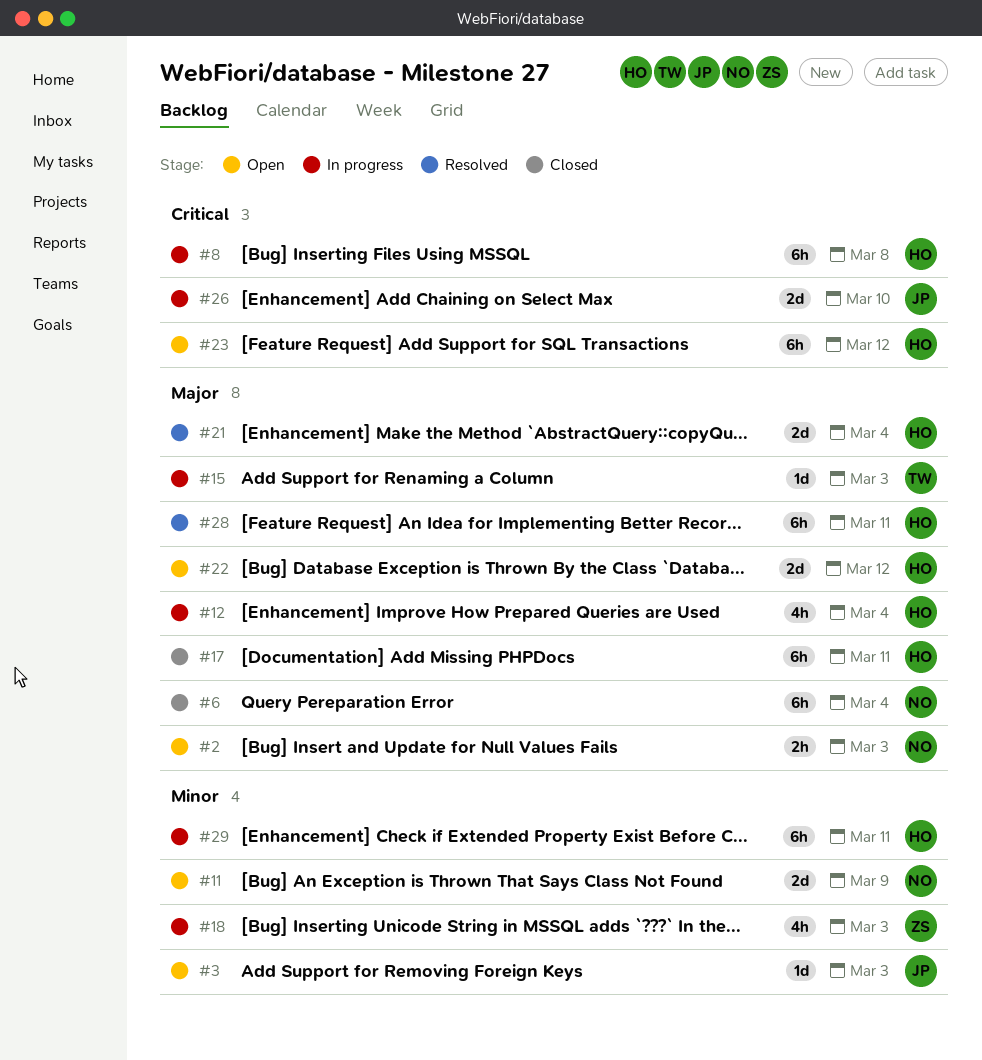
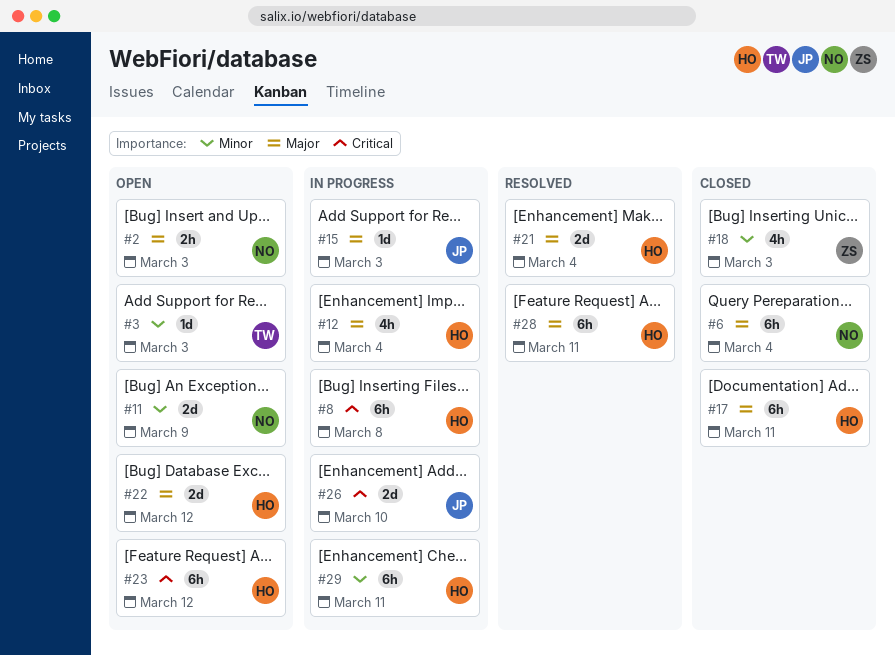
#3, owner: JP -> TW
#15, owner: TW -> JP
#18, status: In progress -> Closed

